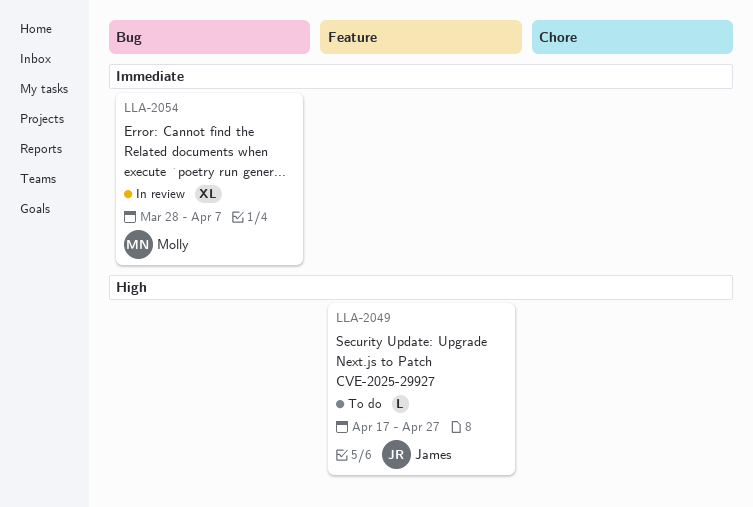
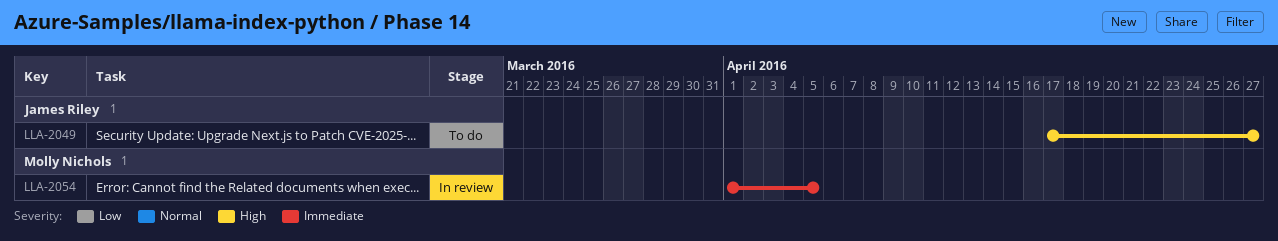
LLA-2054, start: Mar 28 -> Apr 1
LLA-2054, due: Apr 7 -> Apr 5

